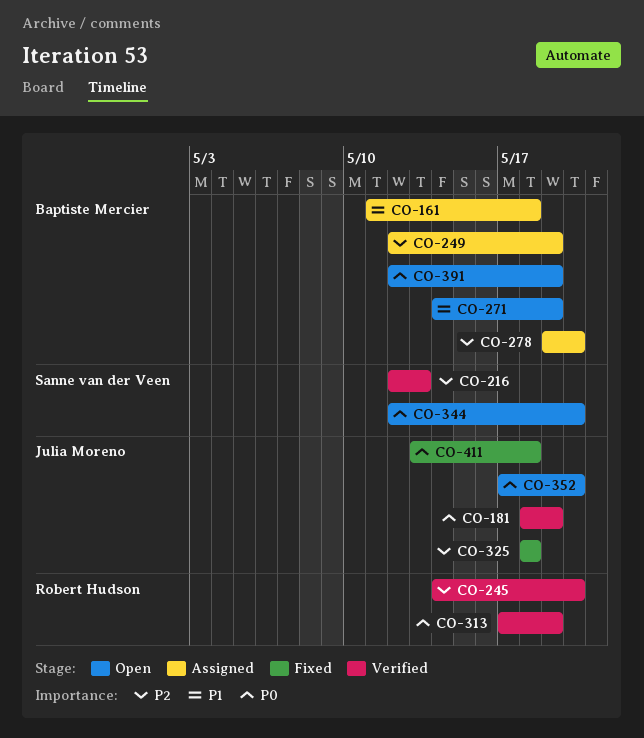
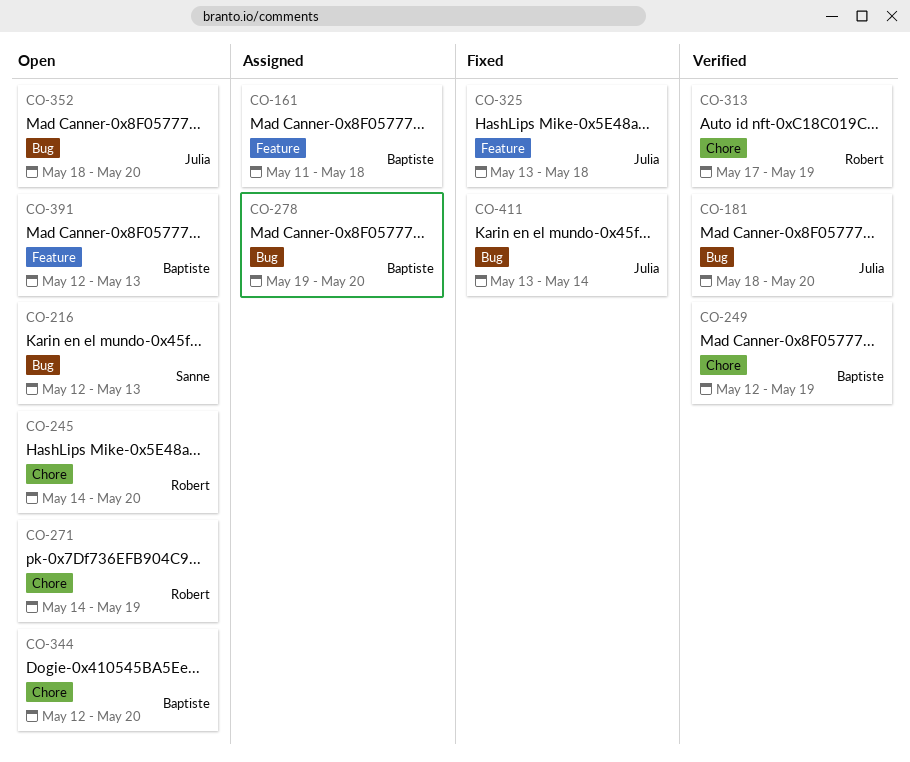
CO-181, due: May 19 -> May 20
CO-216, status: Verified -> Open
CO-245, status: Verified -> Open
CO-249, status: Assigned -> Verified
CO-271, owner: Baptiste Mercier -> Robert Hudson
CO-325, start: May 18 -> May 13
CO-344, owner: Sanne van der Veen -> Baptiste Mercier
CO-352, start: May 17 -> May 18
CO-391, due: May 19 -> May 13
CO-411, due: May 18 -> May 14

